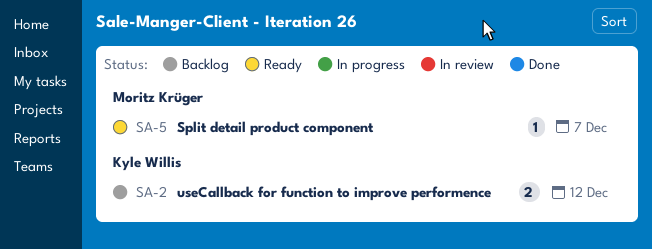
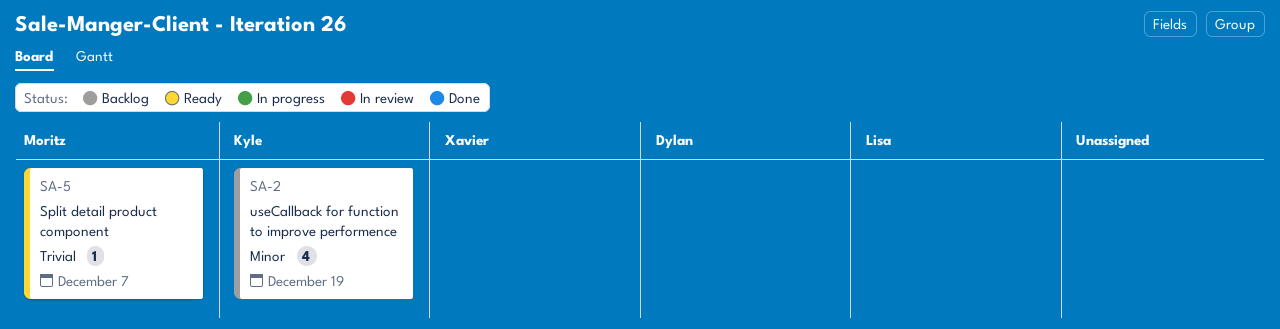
SA-2, estimate: 2 -> 4
SA-2, due: Dec 12 -> Dec 19

